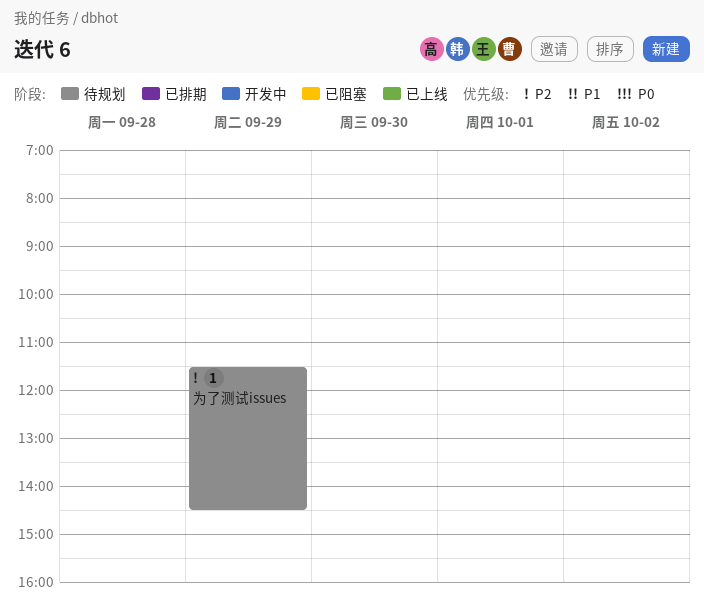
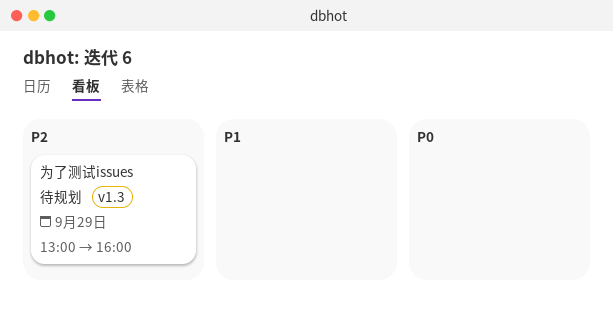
为了测试issues, begins: 11:30 -> 13:00
为了测试issues, ends: 14:30 -> 16:00

